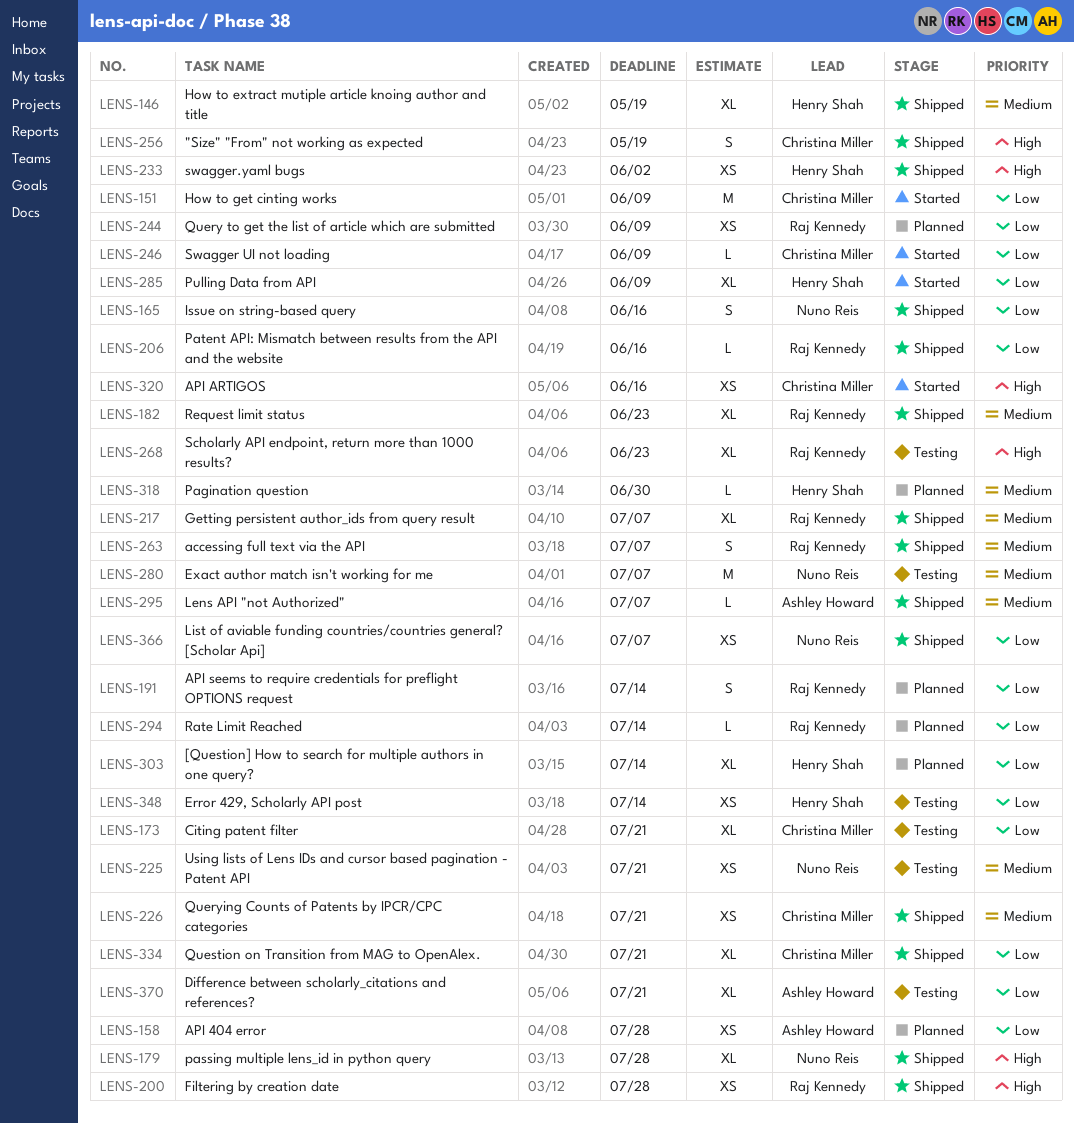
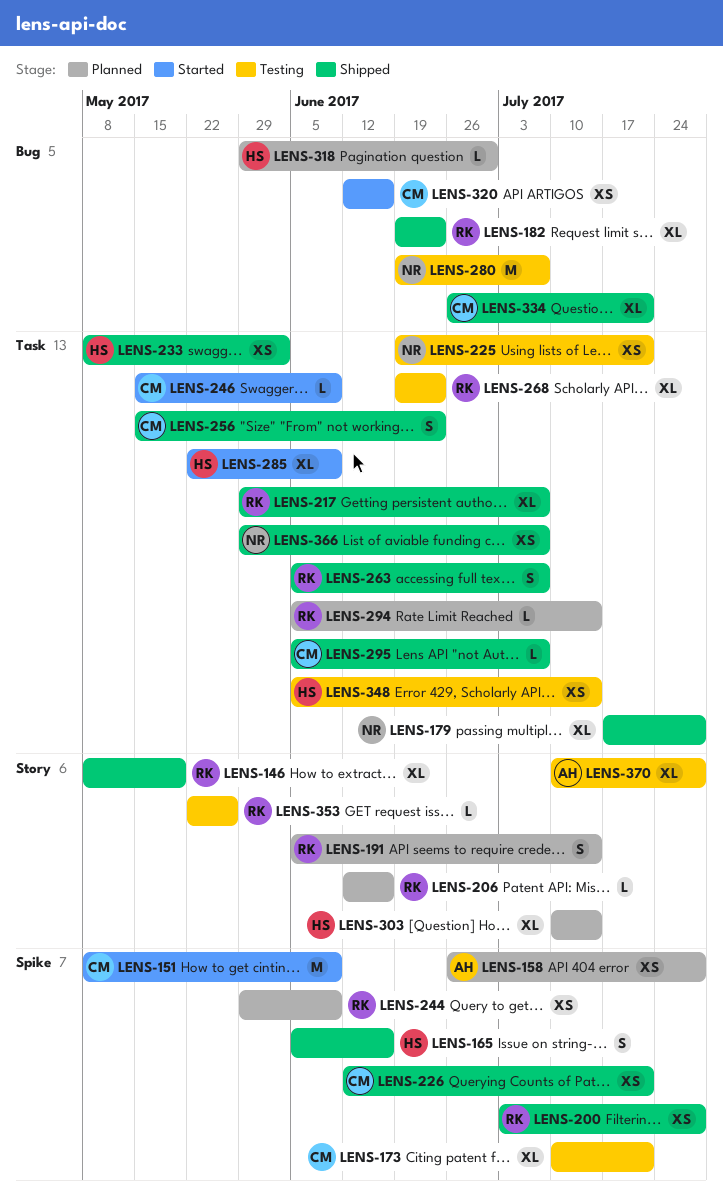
LENS-146, owner: Henry Shah -> Raj Kennedy
LENS-165, owner: Nuno Reis -> Henry Shah
LENS-206, status: Shipped -> Planned
LENS-256, due: May 19 -> Jun 23
LENS-295, owner: Ashley Howard -> Christina Miller
LENS-353: none -> present
LENS-370, due: Jul 21 -> Jul 28

